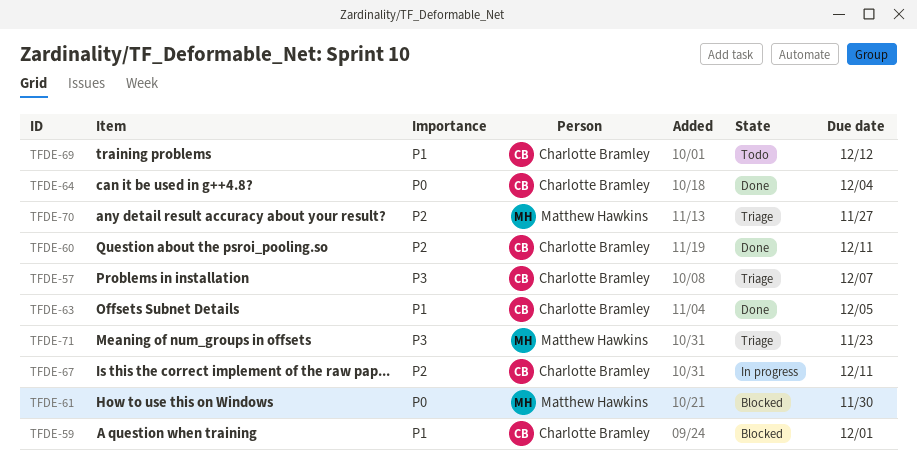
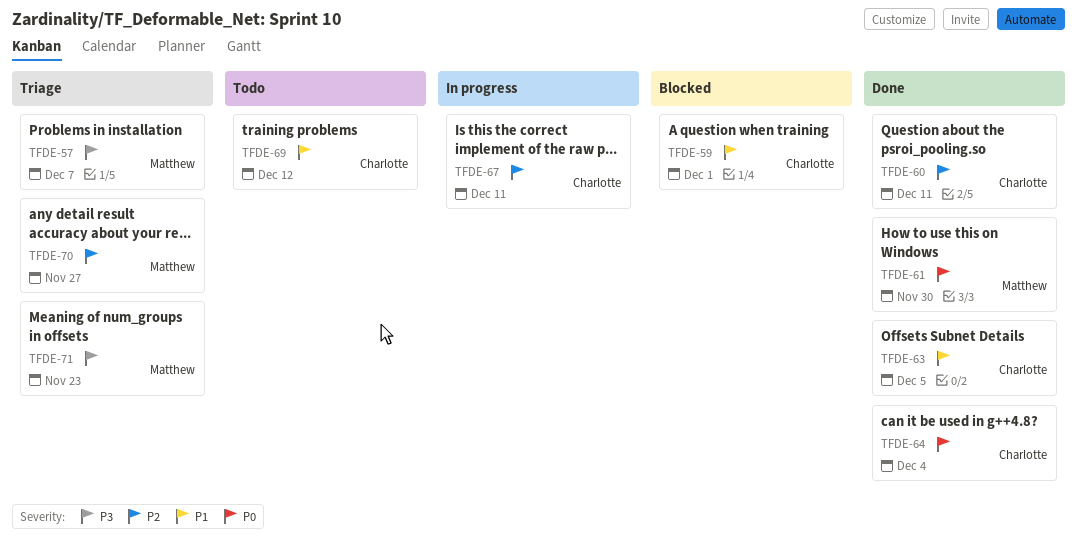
TFDE-57, owner: Charlotte Bramley -> Matthew Hawkins
TFDE-61, status: Blocked -> Done

